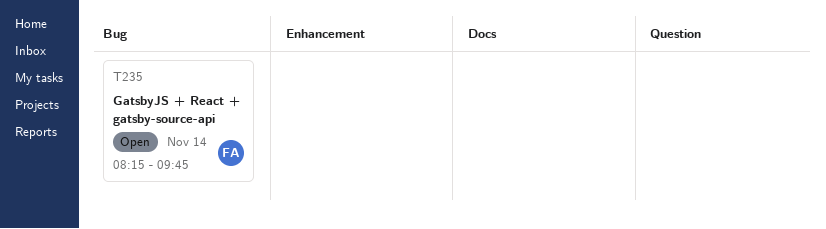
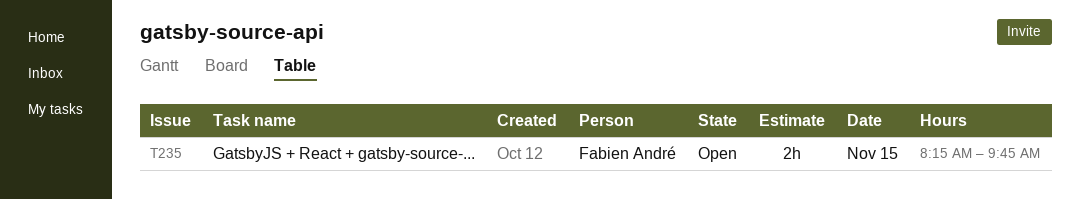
T235, day: Nov 14 -> Nov 15

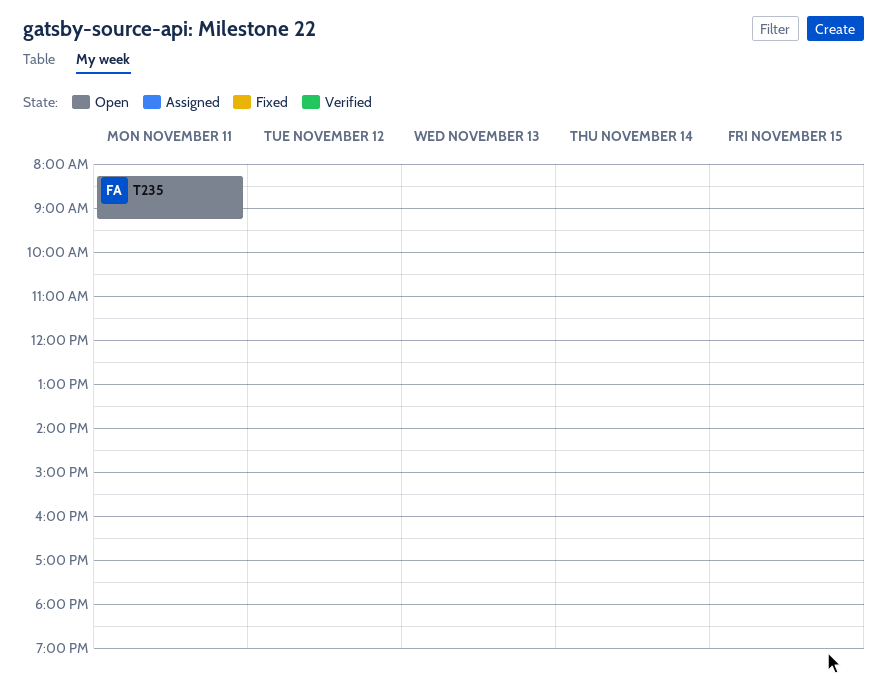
T235, day: Nov 15 -> Nov 11
T235, ends: 09:45 -> 09:15

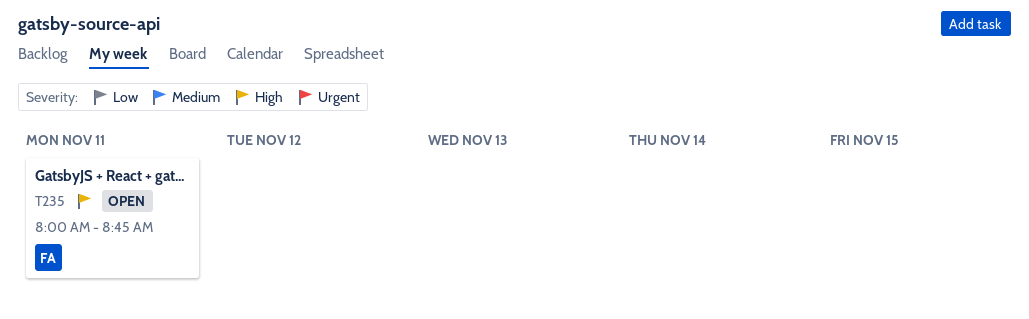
T235, begins: 08:15 -> 08:00
T235, ends: 09:15 -> 08:45

